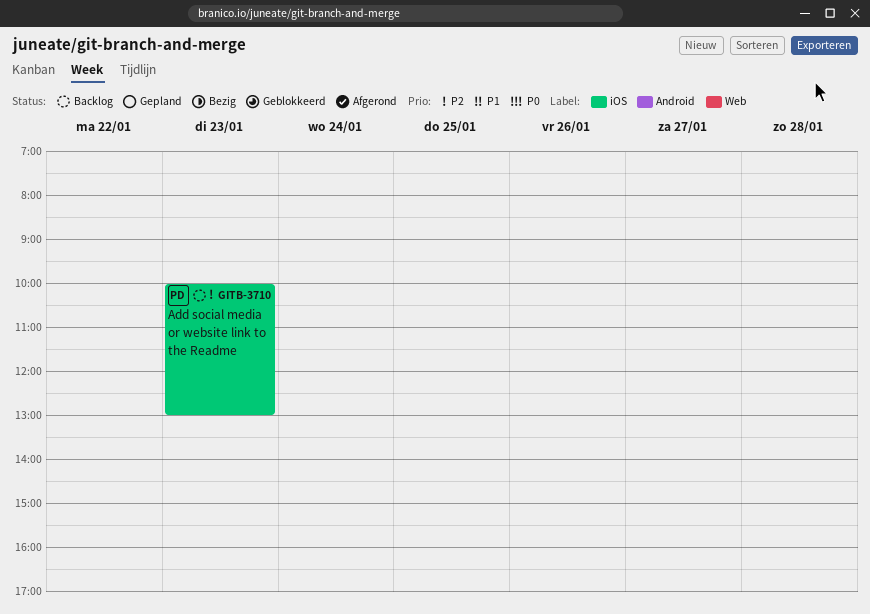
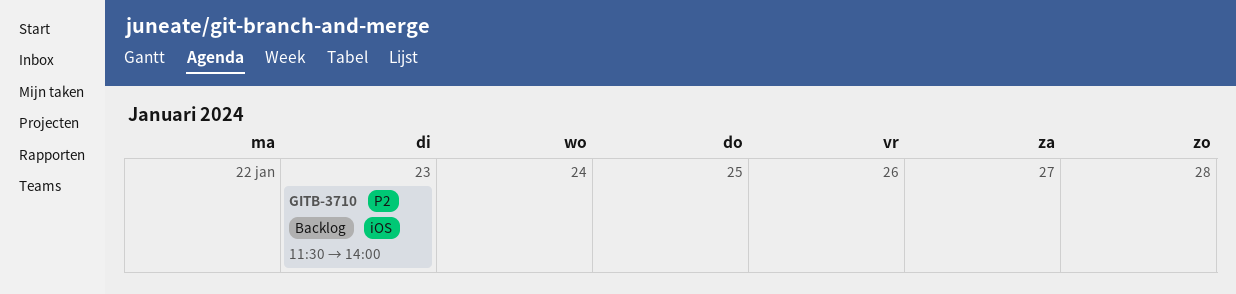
GITB-3710, begins: 10:00 -> 11:30
GITB-3710, ends: 13:00 -> 14:00

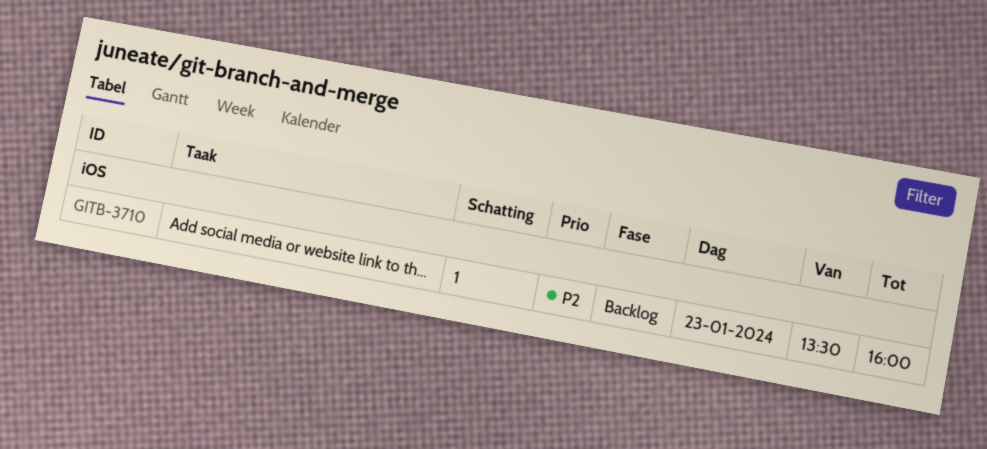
GITB-3710, begins: 11:30 -> 13:30
GITB-3710, ends: 14:00 -> 16:00

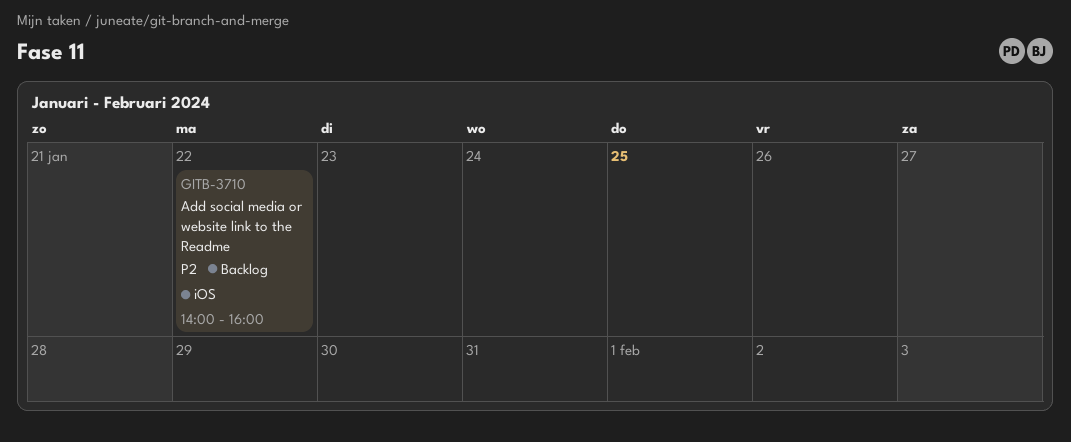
GITB-3710, day: Jan 23 -> Jan 22
GITB-3710, begins: 13:30 -> 14:00

